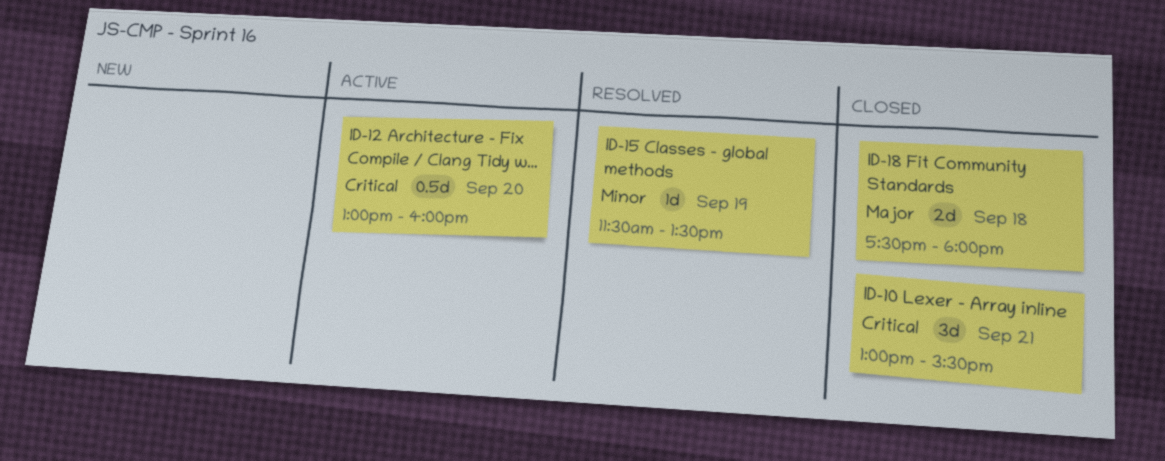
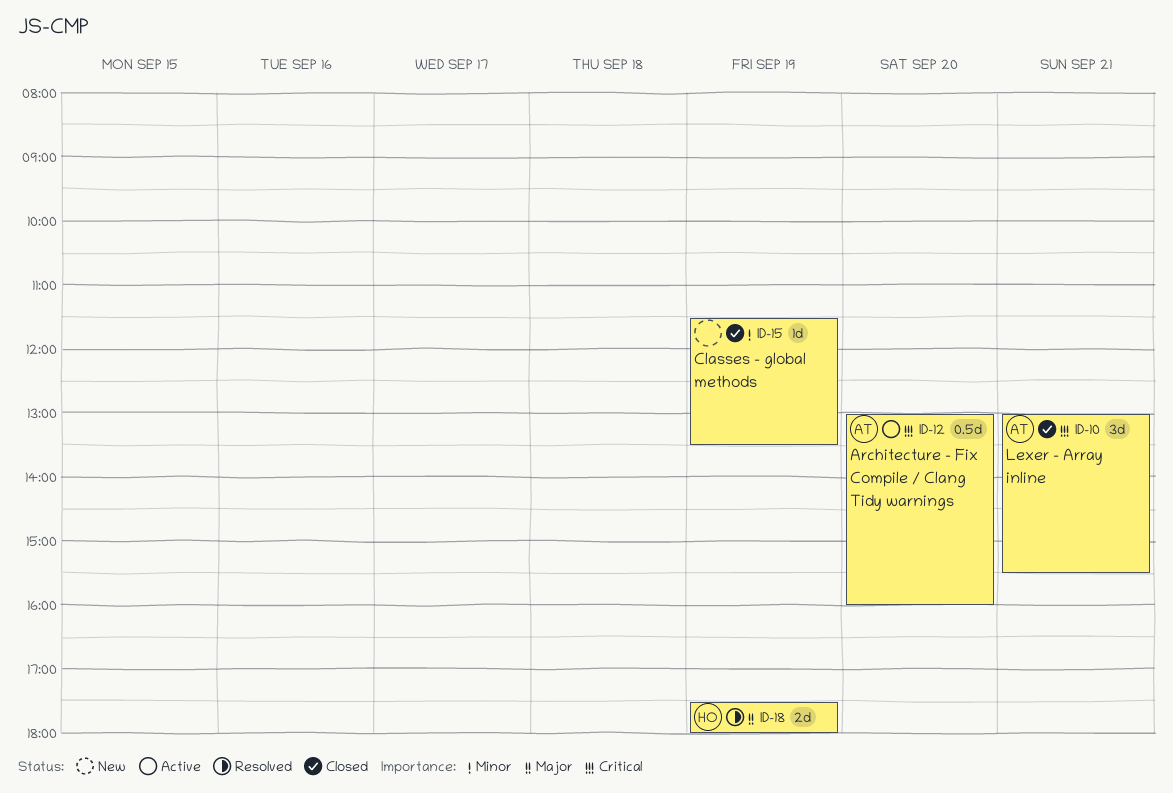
ID-15, status: Resolved -> Closed
ID-18, status: Closed -> Resolved
ID-18, day: Sep 18 -> Sep 19

